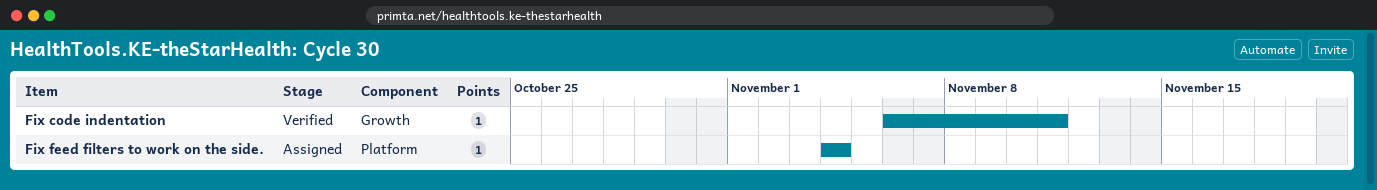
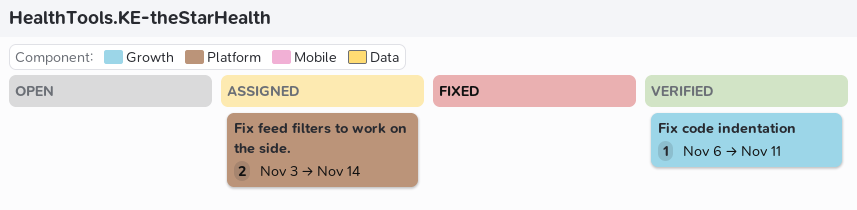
Fix feed filters to work on the side., estimate: 1 -> 2
Fix feed filters to work on the side., start: Nov 4 -> Nov 3
Fix feed filters to work on the side., due: Nov 4 -> Nov 14

